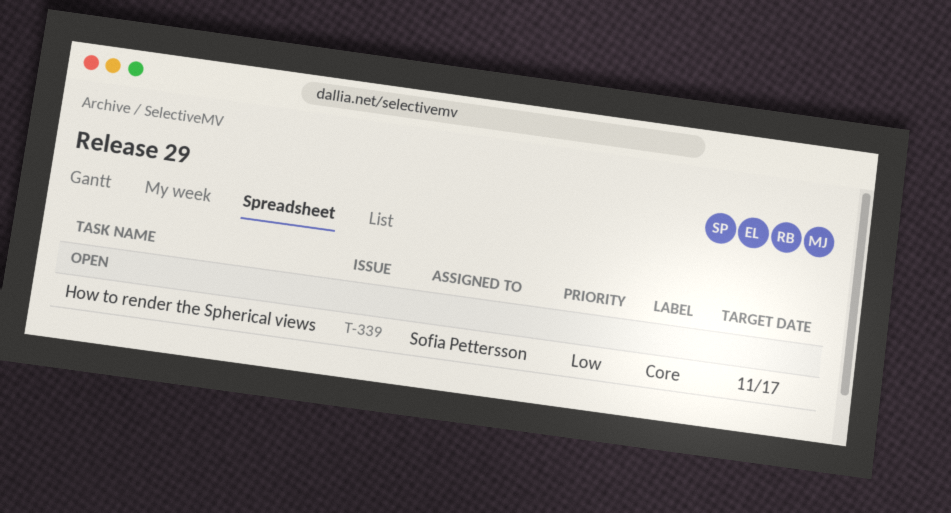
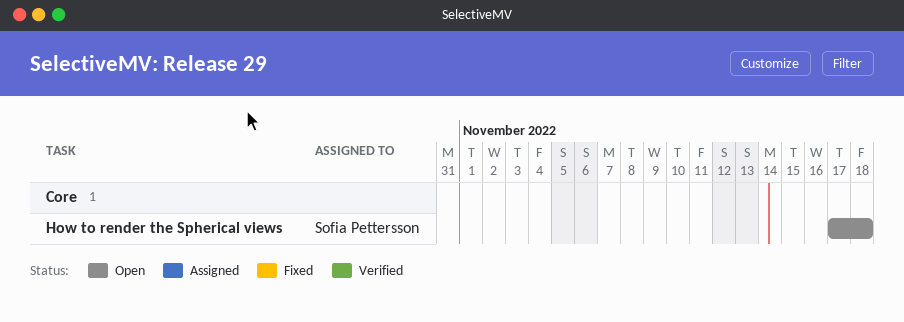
How to render the Spherical views, due: Nov 17 -> Nov 18

